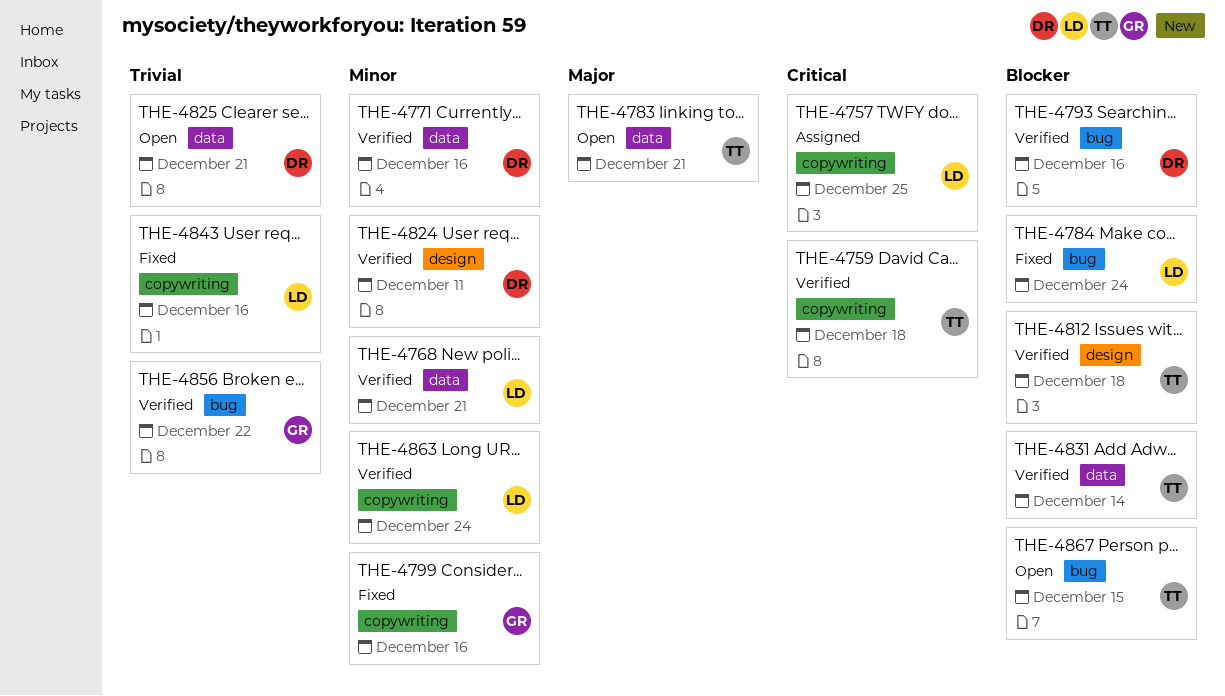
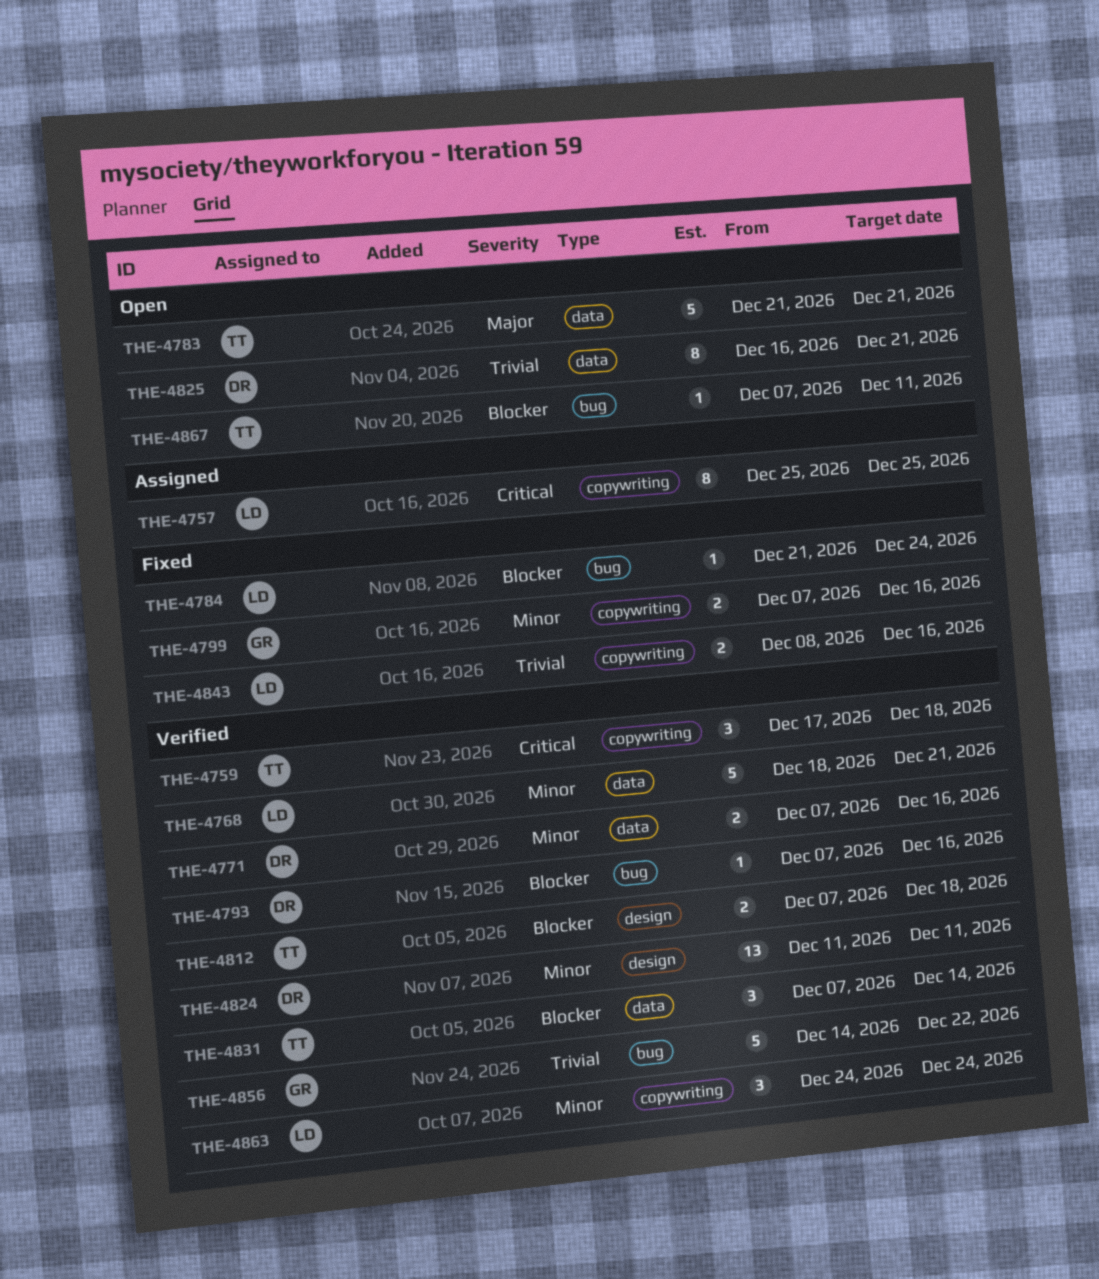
THE-4867, due: Dec 15 -> Dec 11

